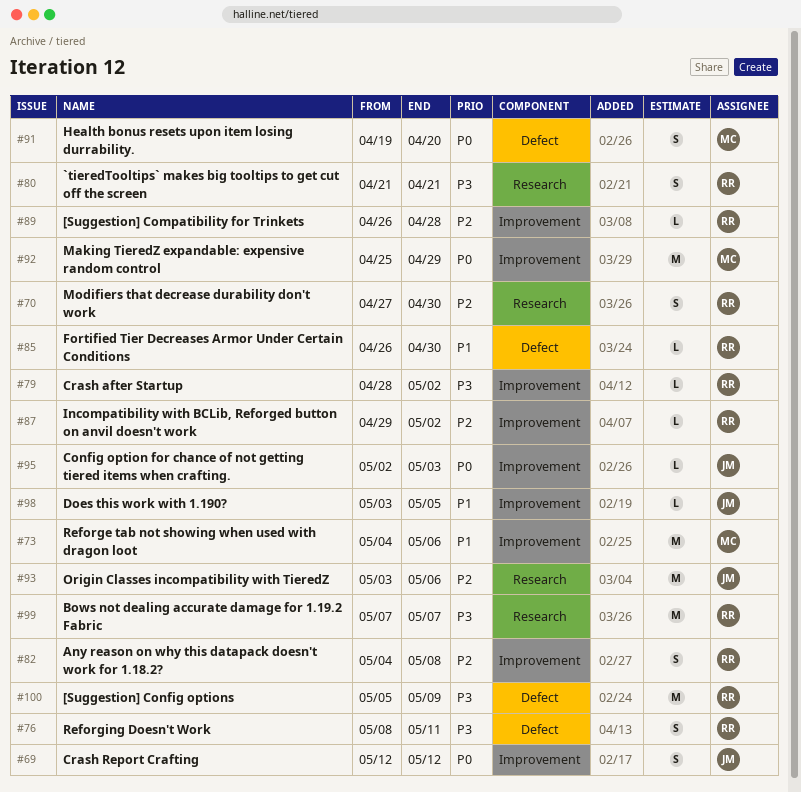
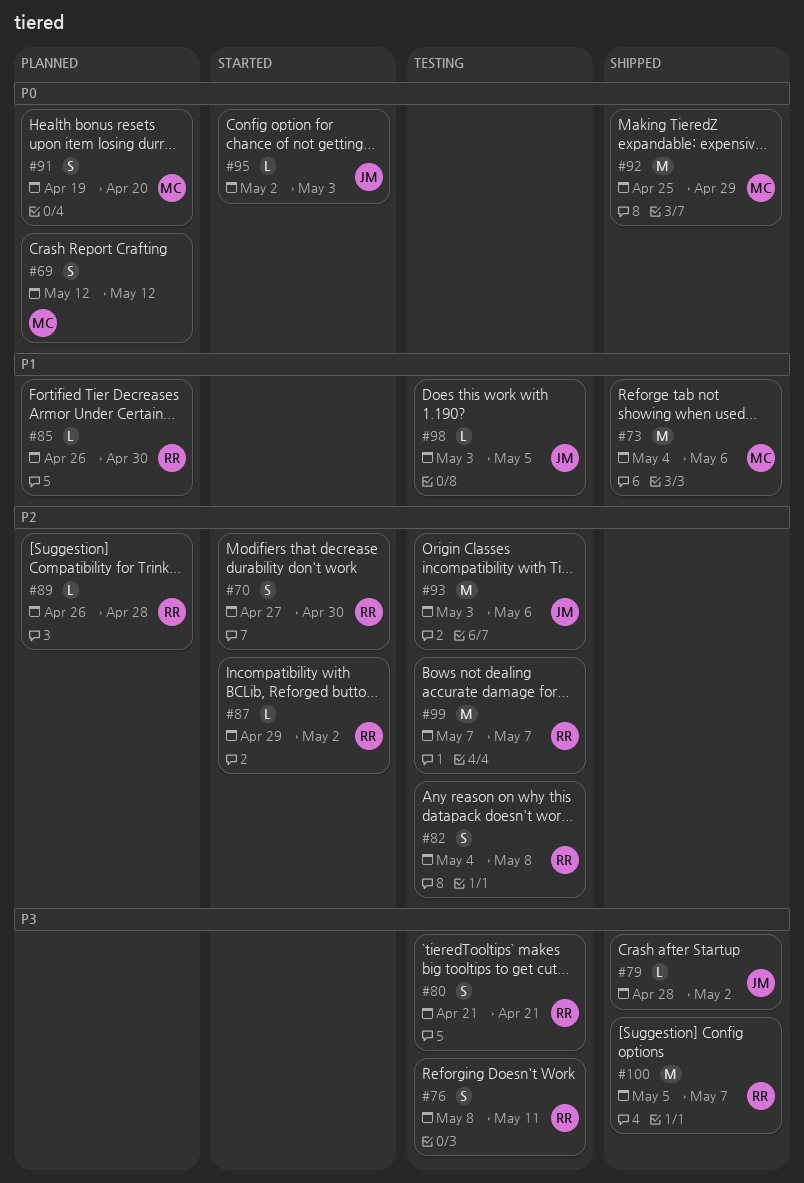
#69, owner: JM -> MC
#79, owner: RR -> JM
#99, priority: P3 -> P2
#100, due: May 9 -> May 7

